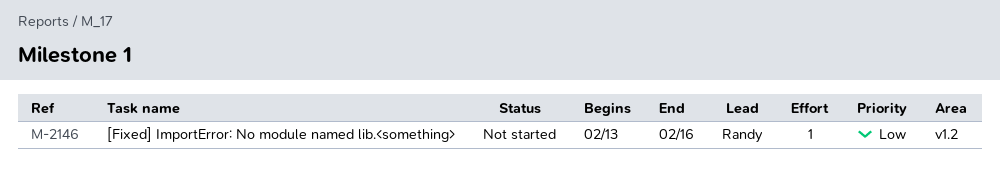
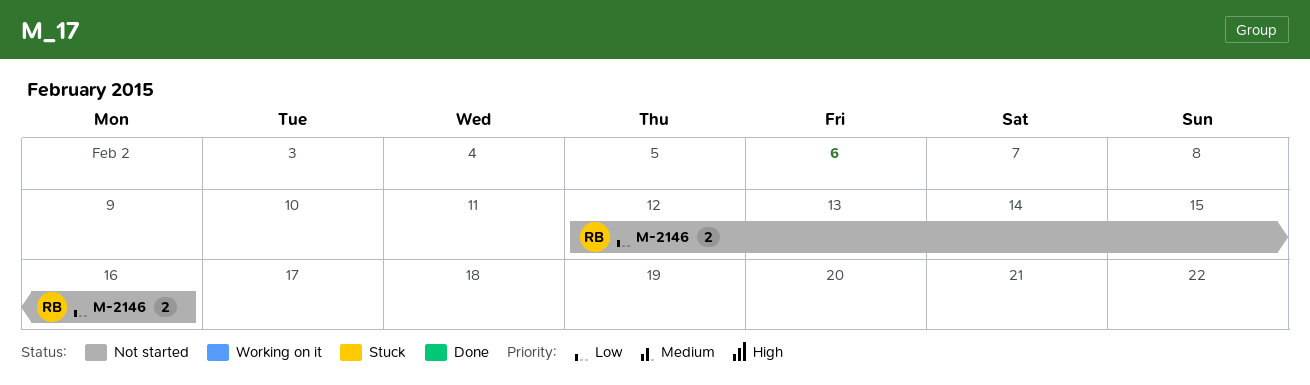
M-2146, estimate: 1 -> 2
M-2146, start: Feb 13 -> Feb 12

